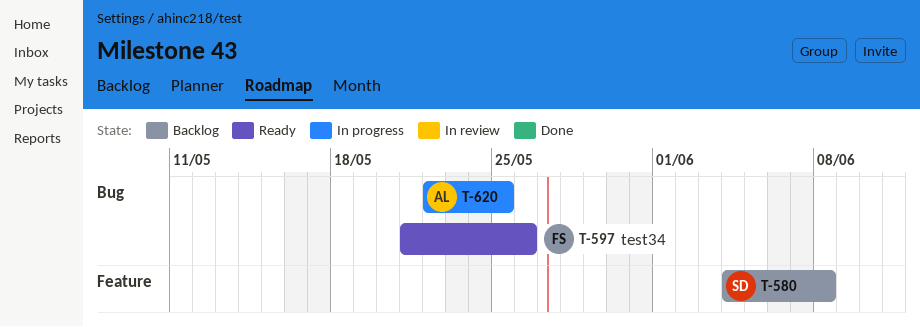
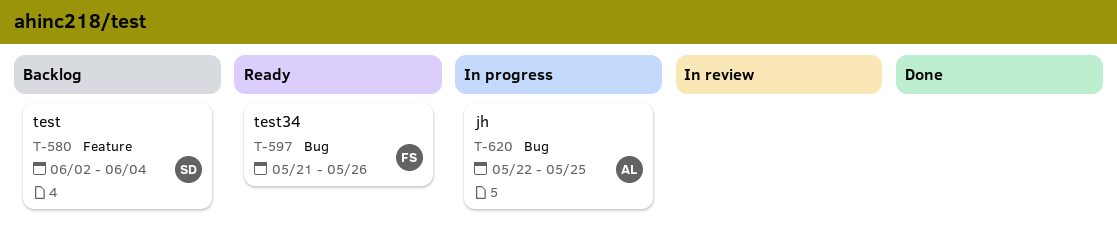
T-580, start: Jun 4 -> Jun 2
T-580, due: Jun 8 -> Jun 4

